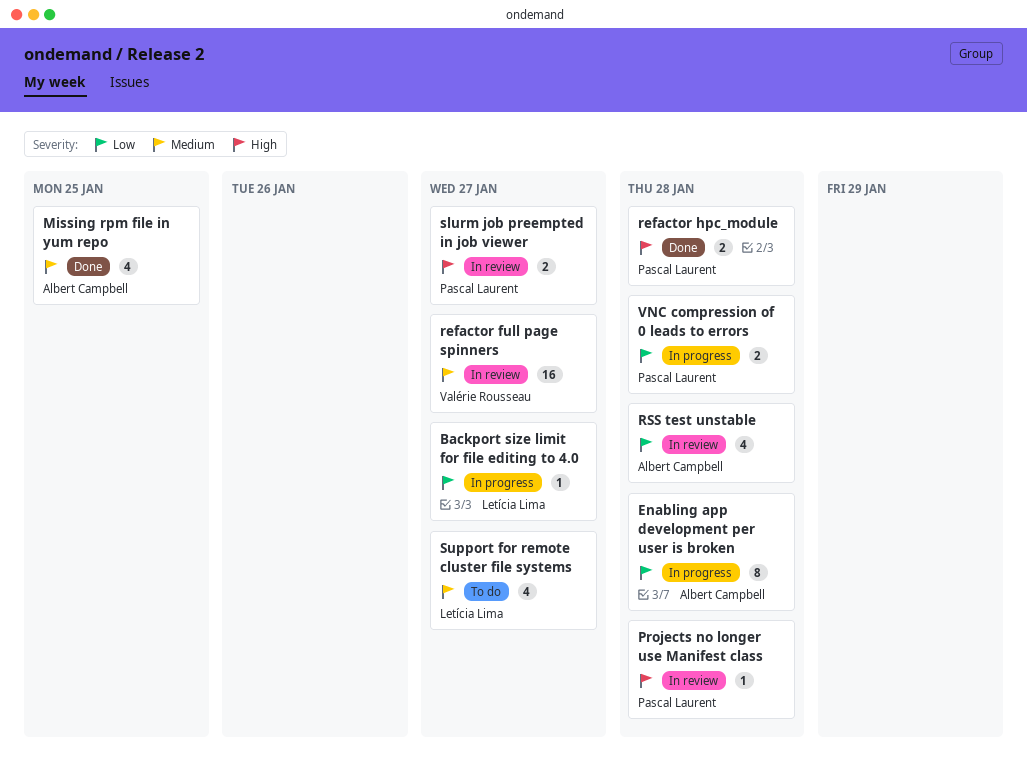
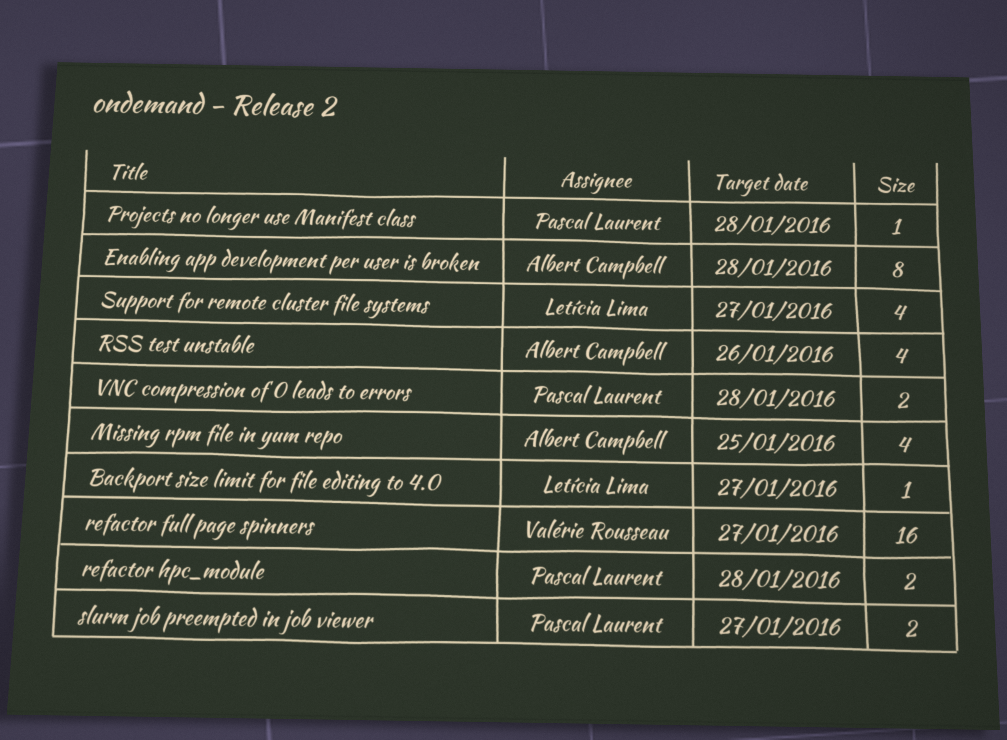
RSS test unstable, due: Jan 28 -> Jan 26

